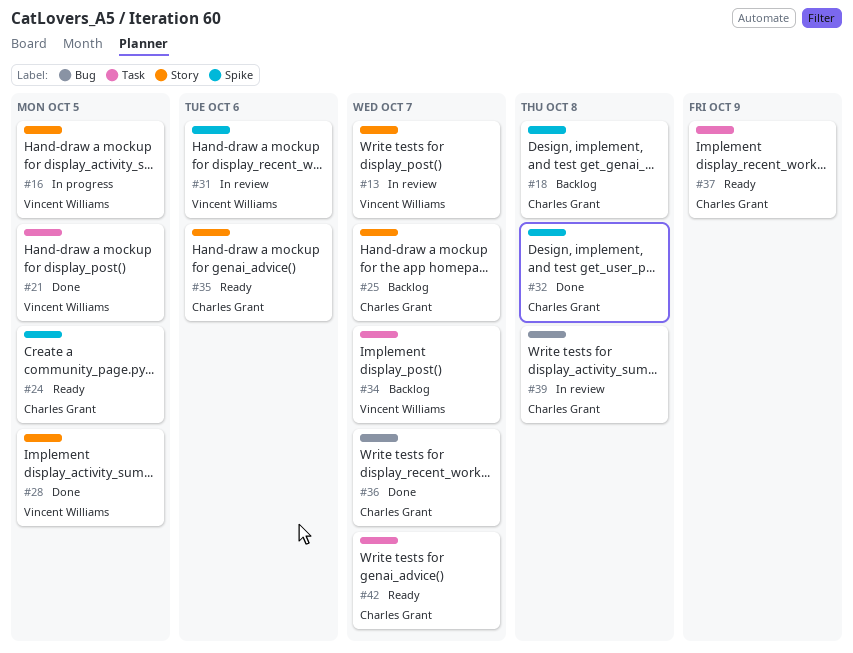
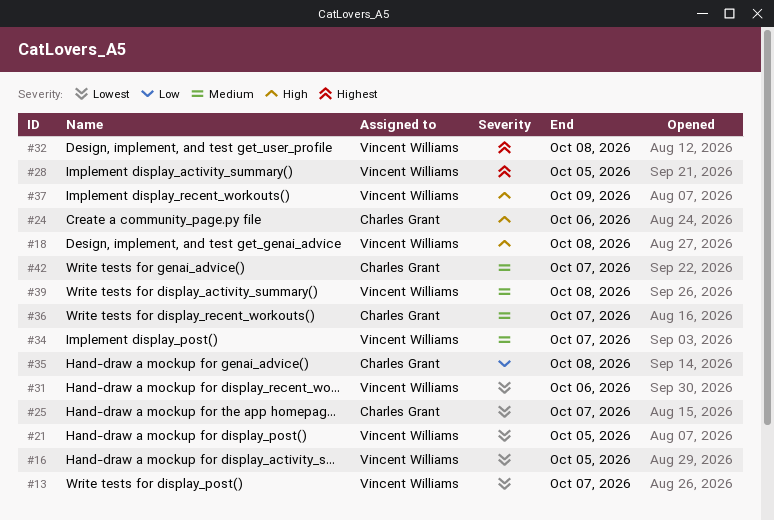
#18, owner: Charles Grant -> Vincent Williams
#24, due: Oct 5 -> Oct 6
#32, owner: Charles Grant -> Vincent Williams
#35, due: Oct 6 -> Oct 8
#37, owner: Charles Grant -> Vincent Williams
#39, owner: Charles Grant -> Vincent Williams

